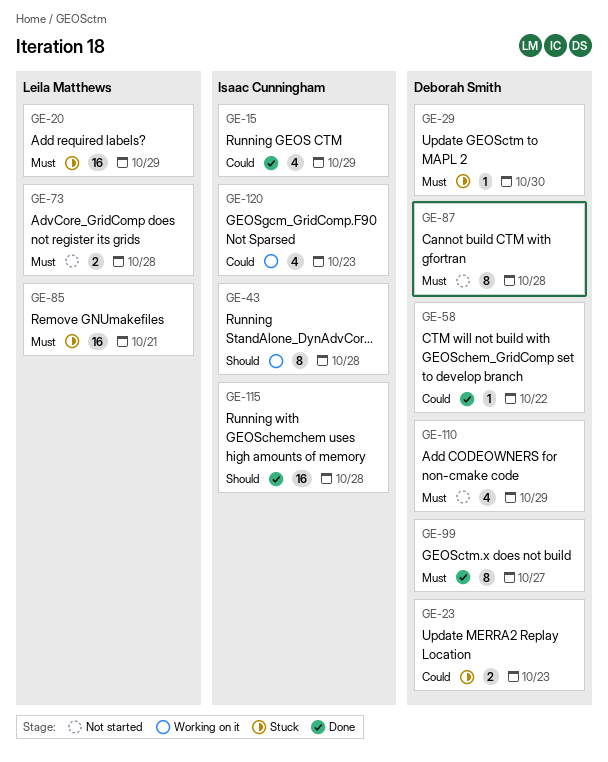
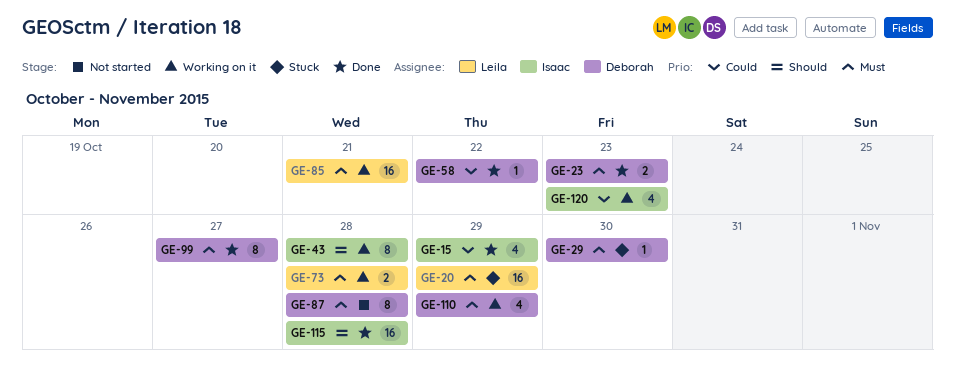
GE-23, status: Stuck -> Done
GE-23, priority: Could -> Must
GE-73, status: Not started -> Working on it
GE-85, status: Stuck -> Working on it
GE-110, status: Not started -> Working on it

